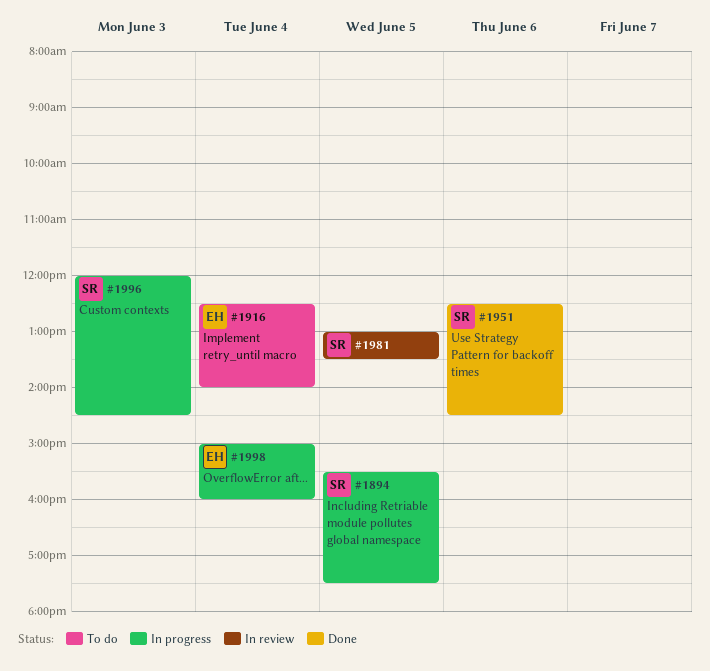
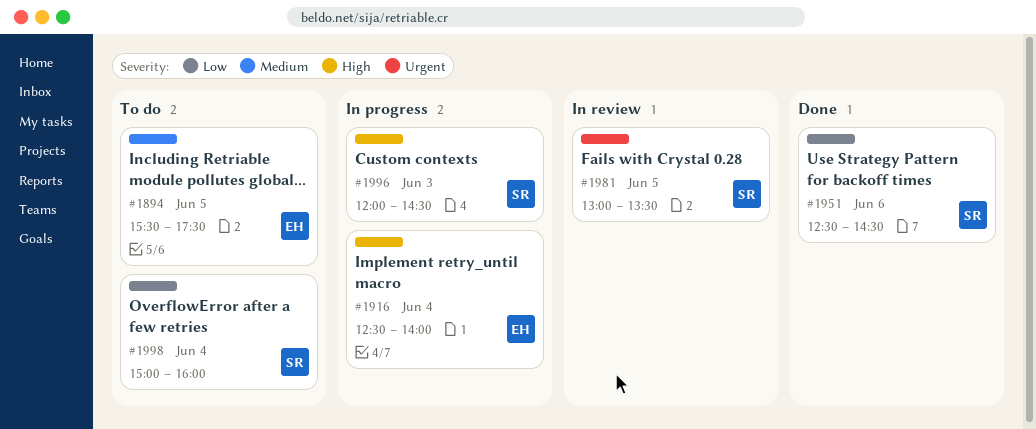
#1894, status: In progress -> To do
#1894, owner: SR -> EH
#1916, status: To do -> In progress
#1998, status: In progress -> To do
#1998, owner: EH -> SR

